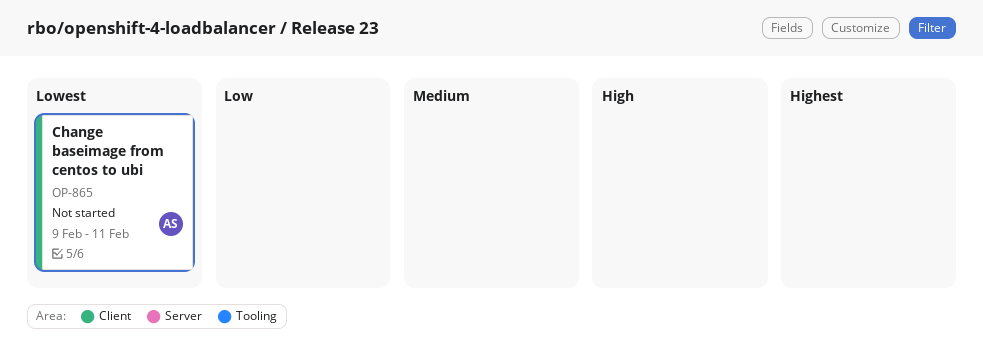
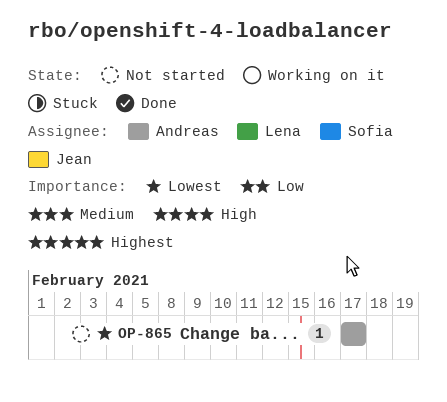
OP-865, start: Feb 9 -> Feb 17
OP-865, due: Feb 11 -> Feb 17

